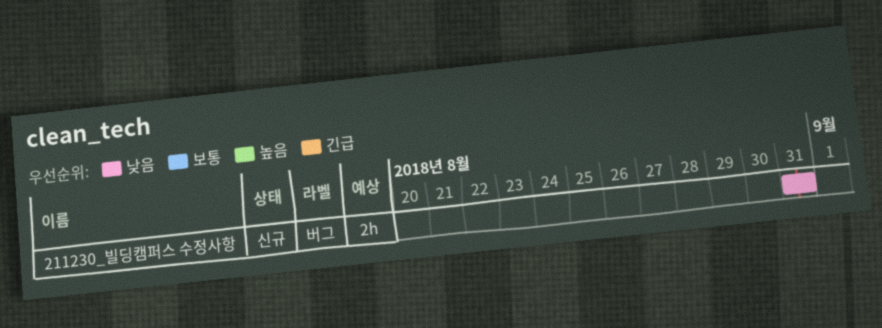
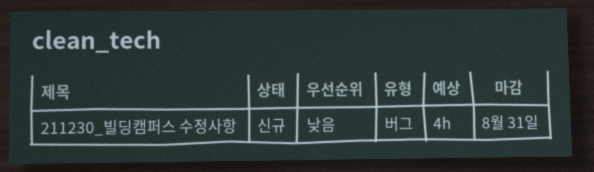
211230_빌딩캠퍼스 수정사항, estimate: 2h -> 4h

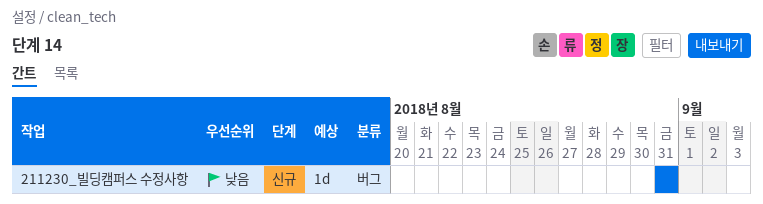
211230_빌딩캠퍼스 수정사항, estimate: 4h -> 1d

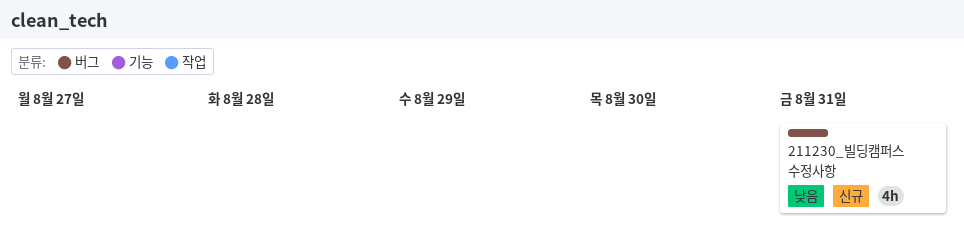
211230_빌딩캠퍼스 수정사항, estimate: 1d -> 4h

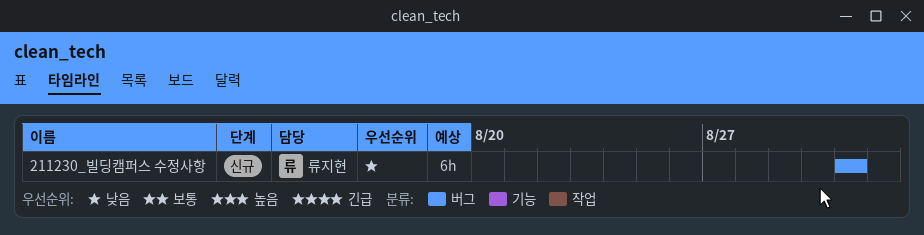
211230_빌딩캠퍼스 수정사항, estimate: 4h -> 6h

